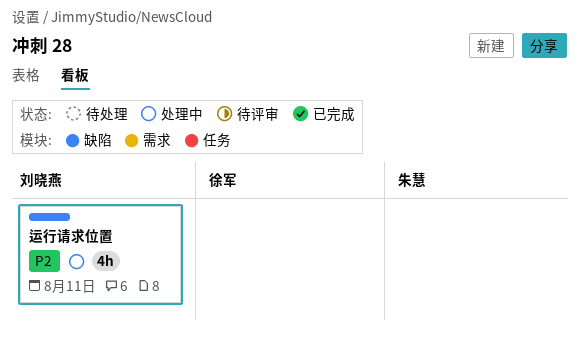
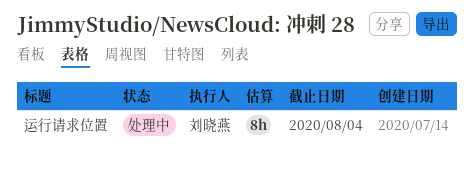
运行请求位置, estimate: 4h -> 8h
运行请求位置, due: Aug 11 -> Aug 4

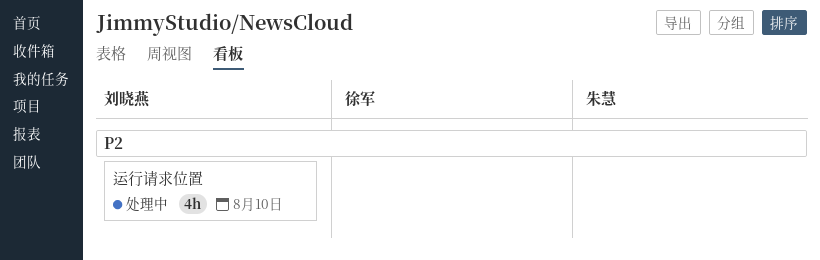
运行请求位置, estimate: 8h -> 4h
运行请求位置, due: Aug 4 -> Aug 10

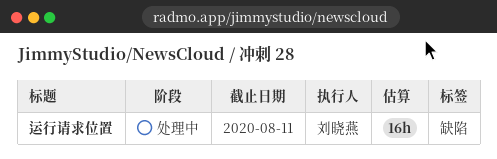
运行请求位置, estimate: 4h -> 16h
运行请求位置, due: Aug 10 -> Aug 11

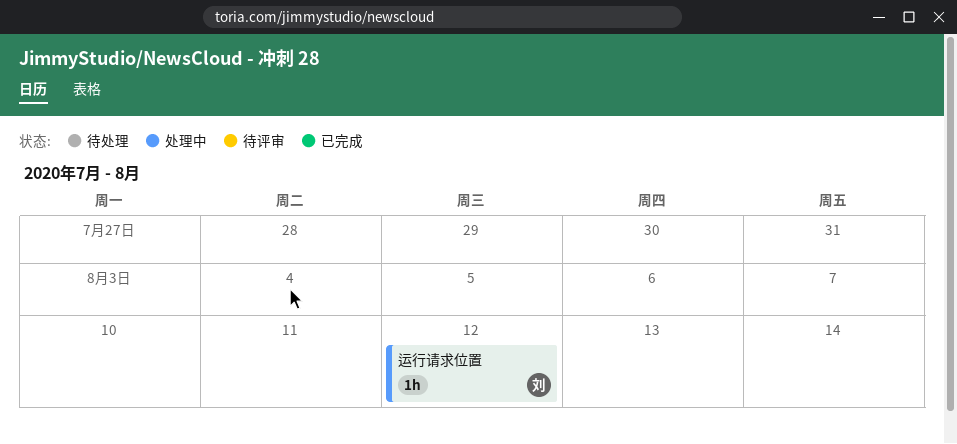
运行请求位置, estimate: 16h -> 1h
运行请求位置, due: Aug 11 -> Aug 12

